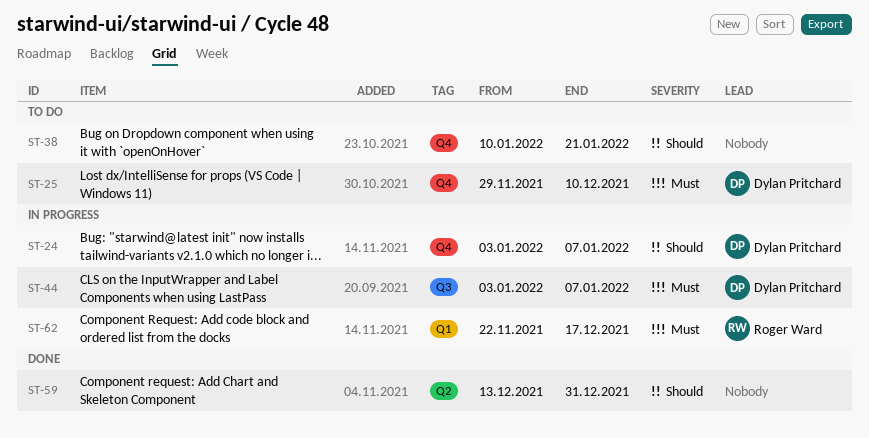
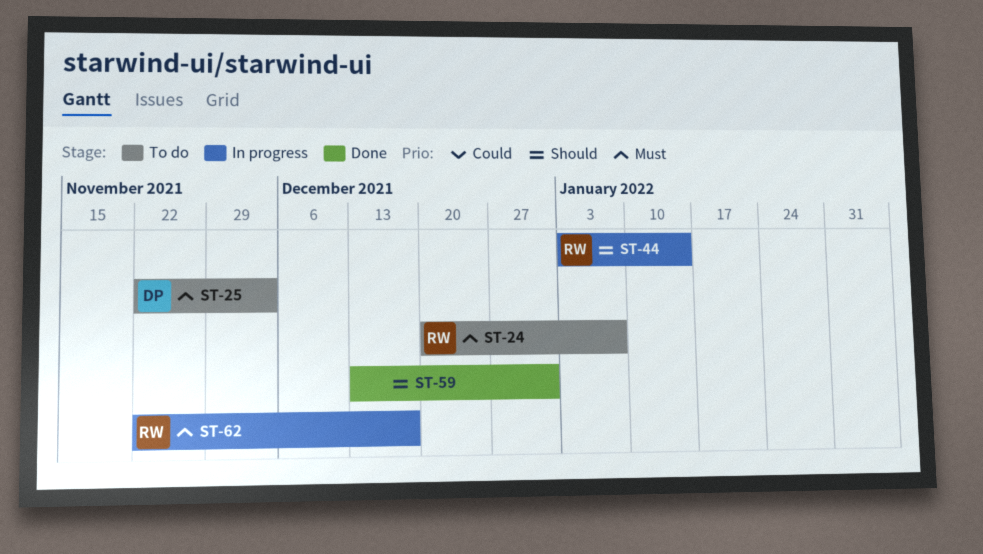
ST-24, status: In progress -> To do
ST-24, owner: Dylan Pritchard -> Roger Ward
ST-24, priority: Should -> Must
ST-24, start: Jan 3 -> Dec 20
ST-25, start: Nov 29 -> Nov 22
ST-25, due: Dec 10 -> Dec 3
ST-38: present -> none
ST-44, owner: Dylan Pritchard -> Roger Ward
ST-44, priority: Must -> Should
ST-44, due: Jan 7 -> Jan 14

